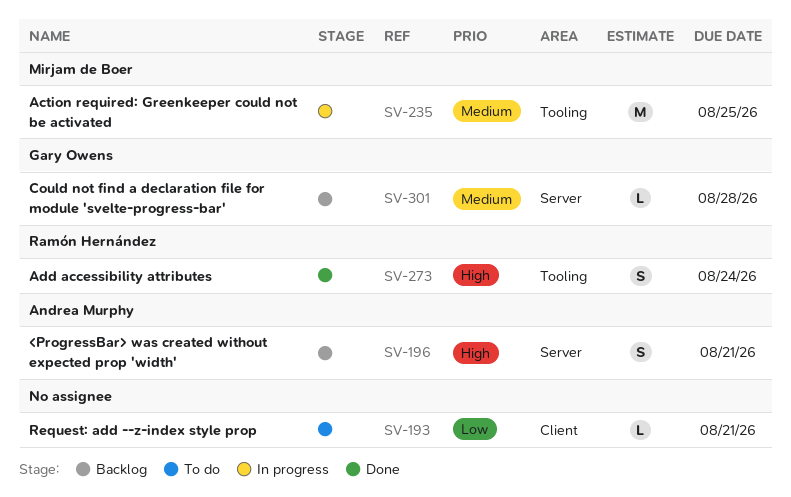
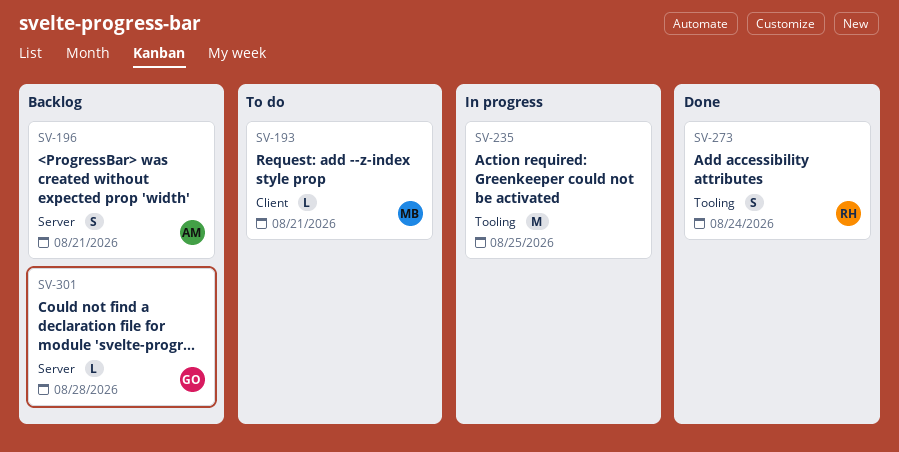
SV-193, owner: none -> Mirjam de Boer
SV-235, owner: Mirjam de Boer -> none

